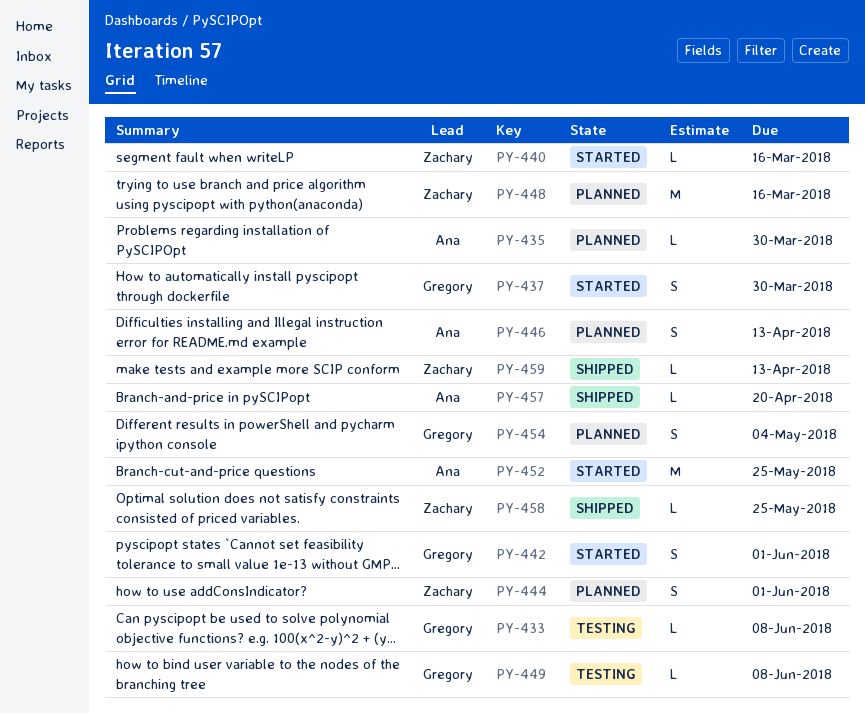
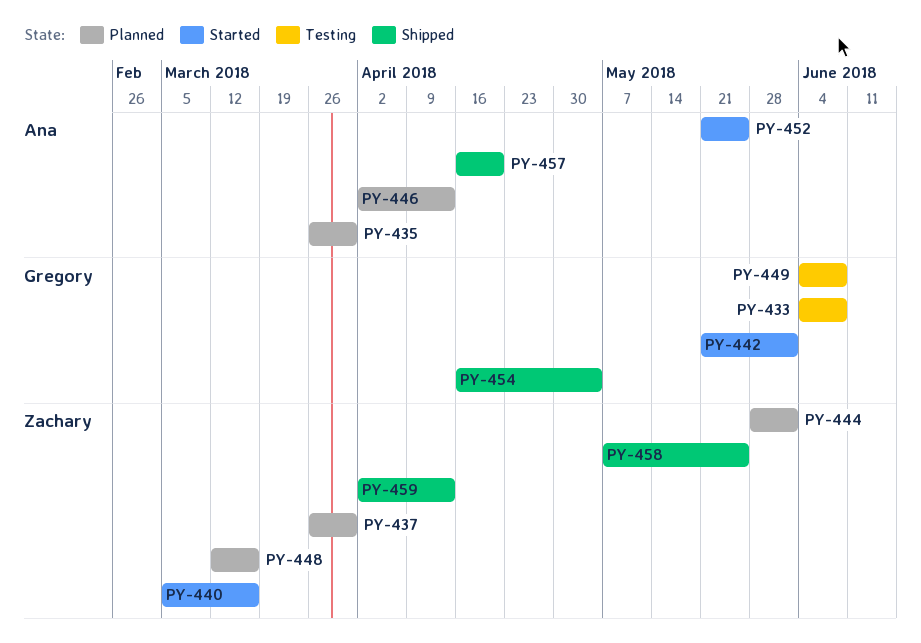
PY-437, status: Started -> Planned
PY-437, owner: Gregory -> Zachary
PY-454, status: Planned -> Shipped

